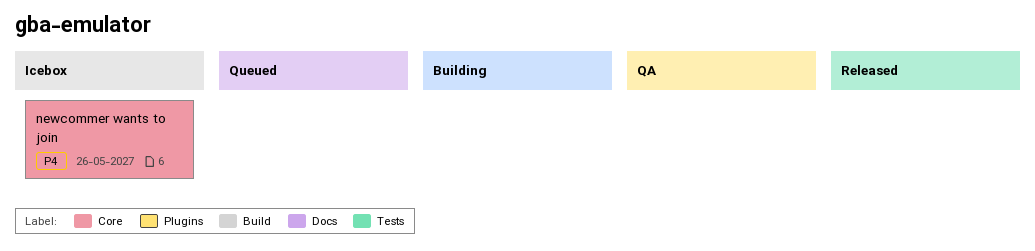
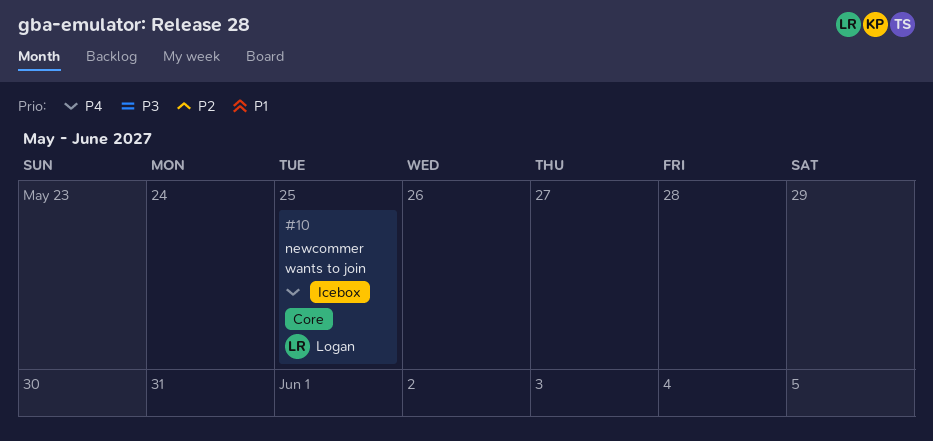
newcommer wants to join, due: May 26 -> May 25

